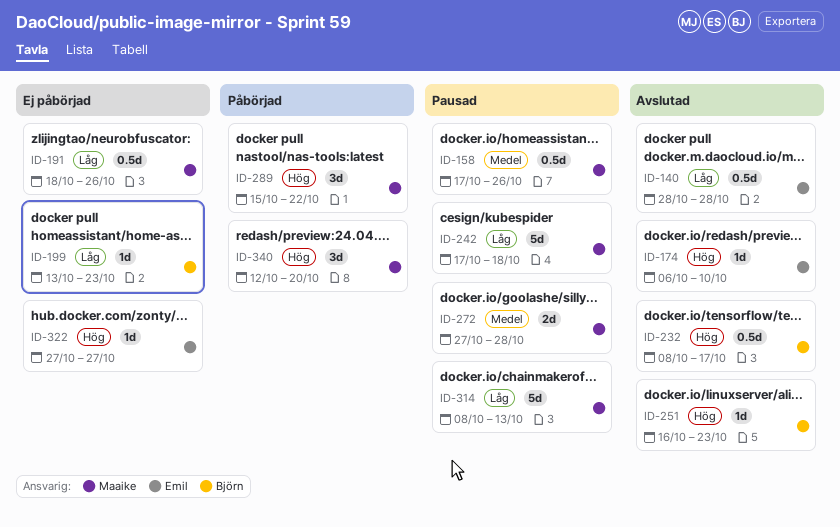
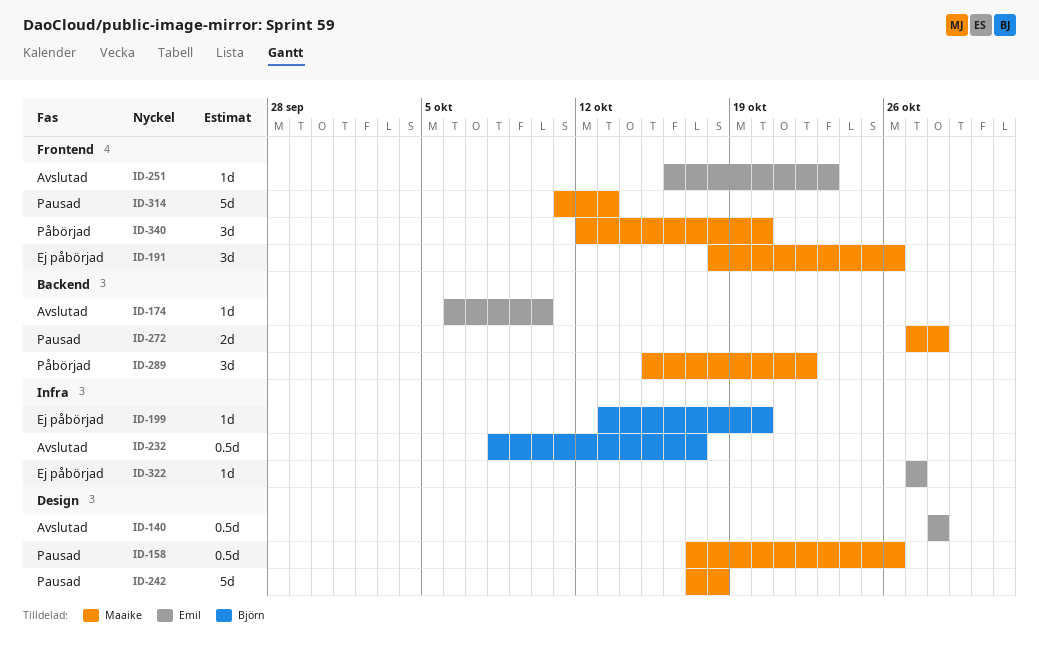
ID-191, estimate: 0.5d -> 3d
ID-199, due: Oct 23 -> Oct 20
ID-251, owner: Björn -> Emil
ID-314, start: Oct 8 -> Oct 11

